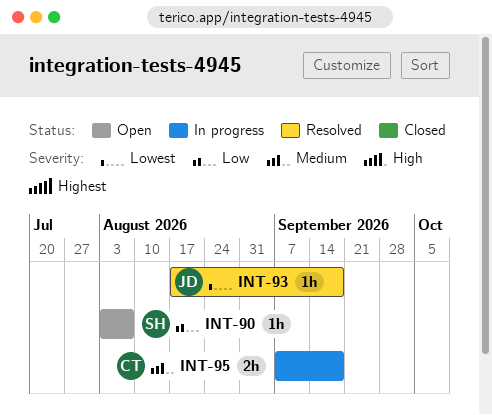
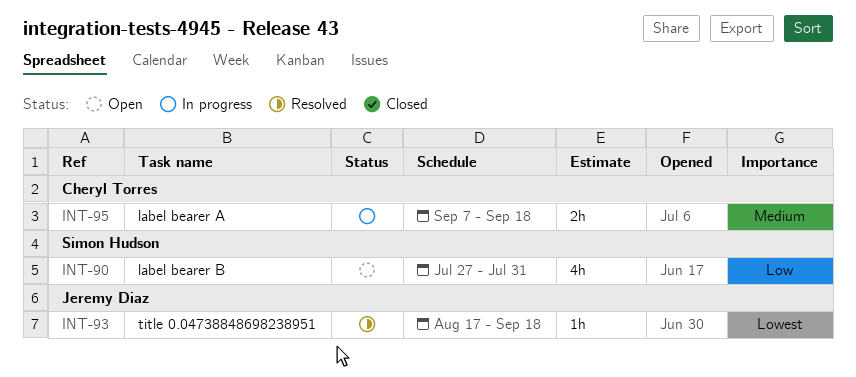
INT-90, estimate: 1h -> 4h
INT-90, start: Aug 3 -> Jul 27
INT-90, due: Aug 7 -> Jul 31

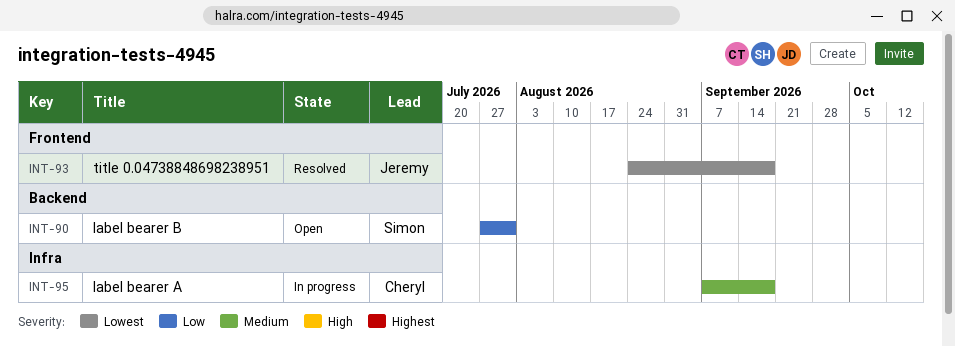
INT-93, start: Aug 17 -> Aug 24

